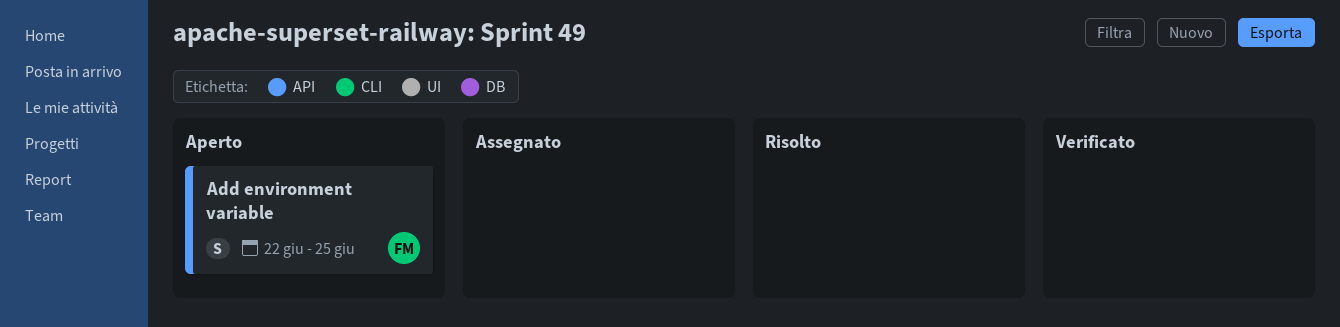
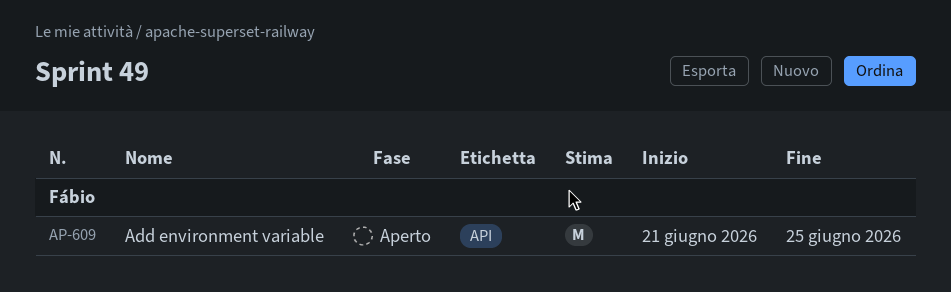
Add environment variable, estimate: S -> M
Add environment variable, start: Jun 22 -> Jun 21

